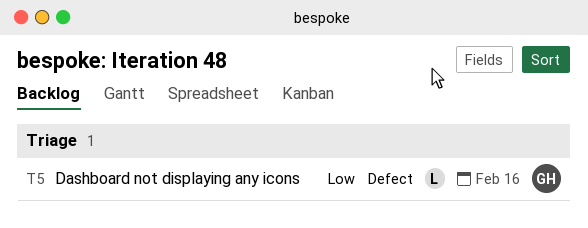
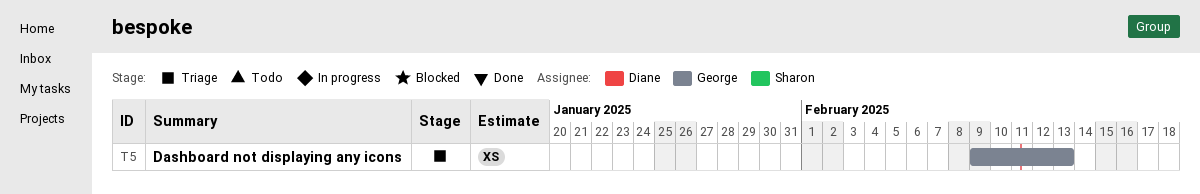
T5, estimate: L -> XS
T5, due: Feb 16 -> Feb 13

